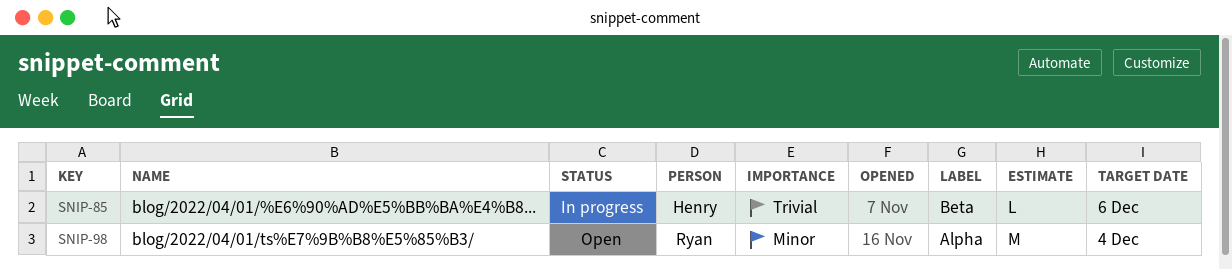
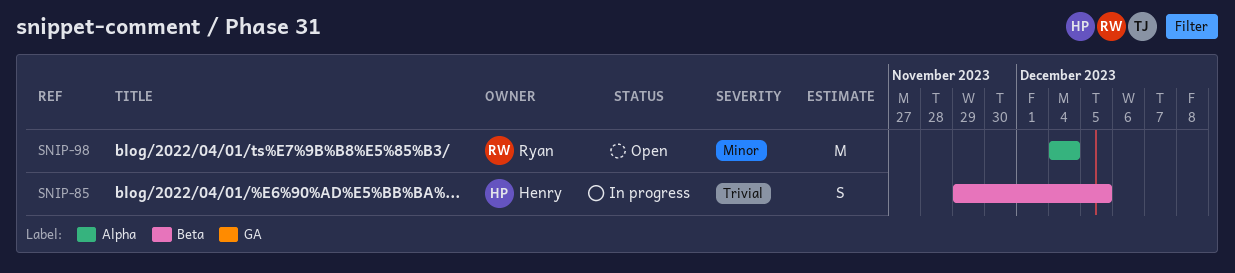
SNIP-85, estimate: L -> S
SNIP-85, due: Dec 6 -> Dec 5

